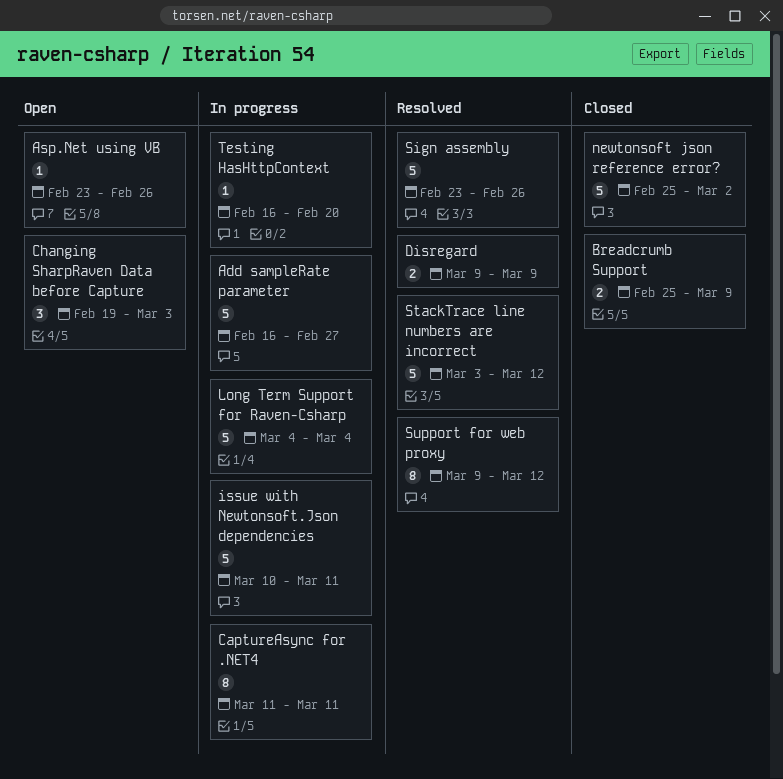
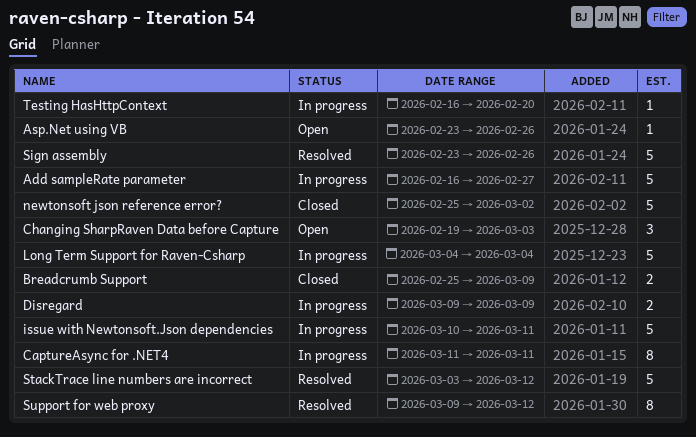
Disregard, status: Resolved -> In progress

